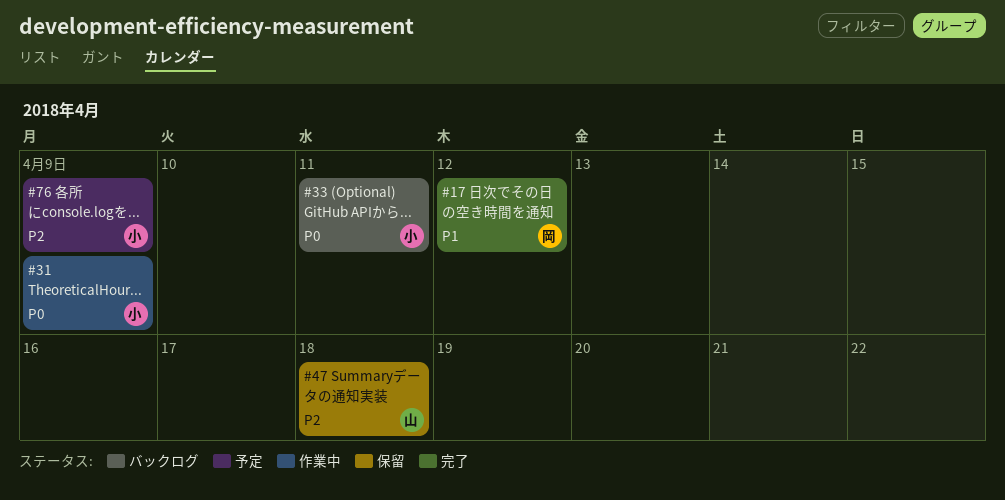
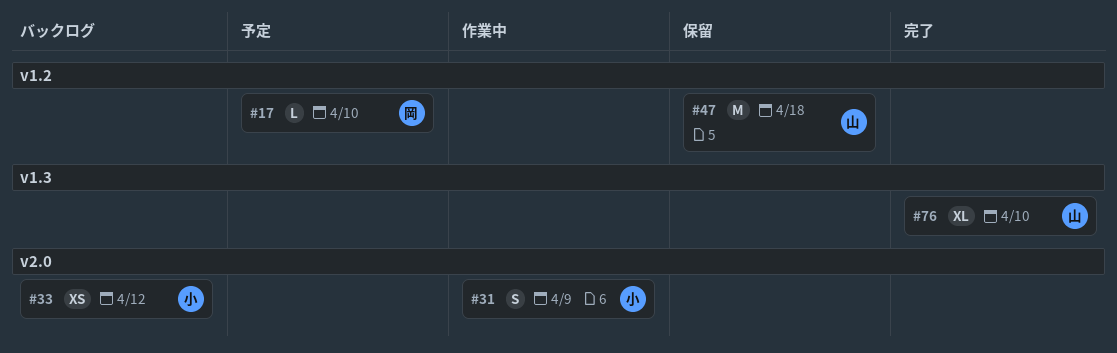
#17, status: 完了 -> 予定
#17, due: Apr 12 -> Apr 10
#33, due: Apr 11 -> Apr 12
#76, status: 予定 -> 完了
#76, owner: 小 -> 山
#76, due: Apr 9 -> Apr 10

